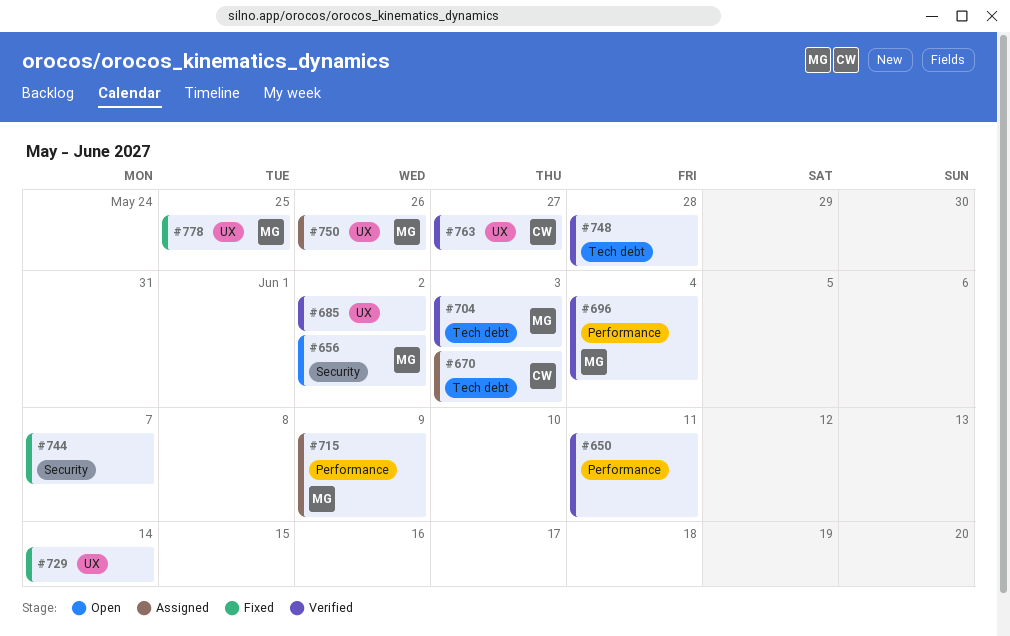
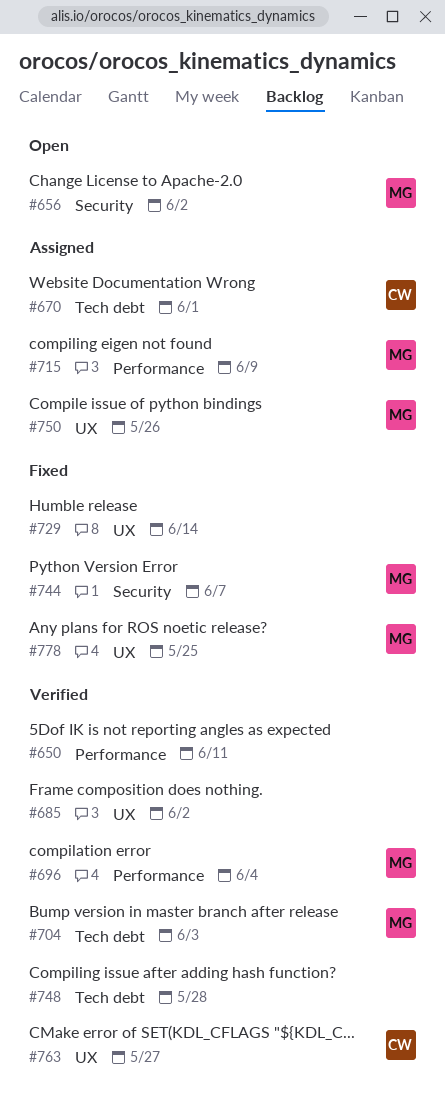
#670, due: Jun 3 -> Jun 1
#744, owner: none -> MG

